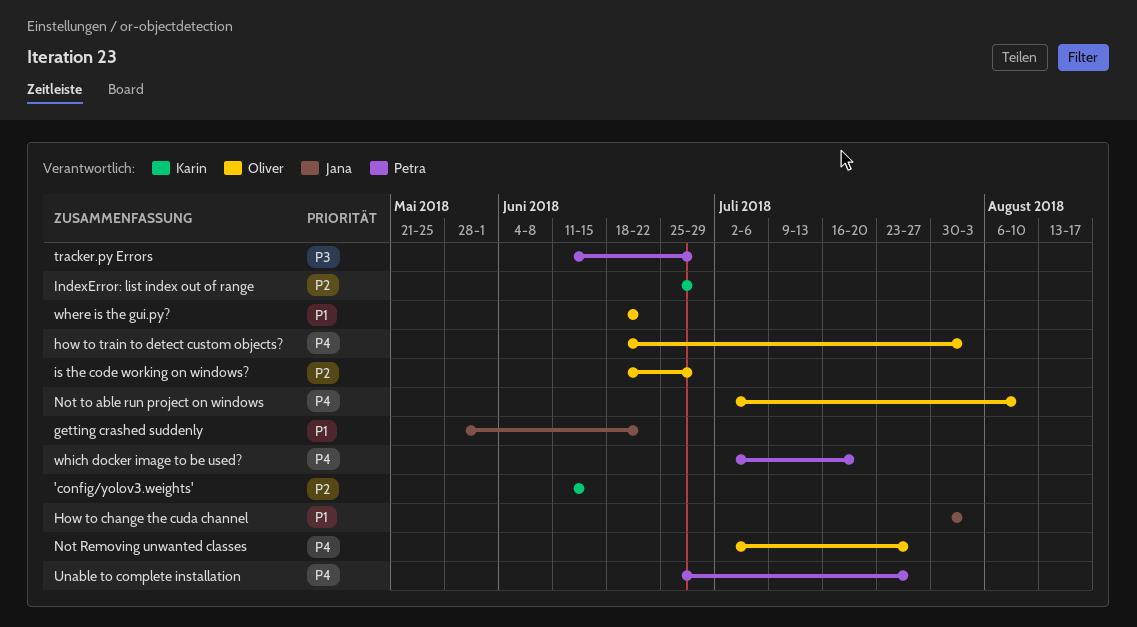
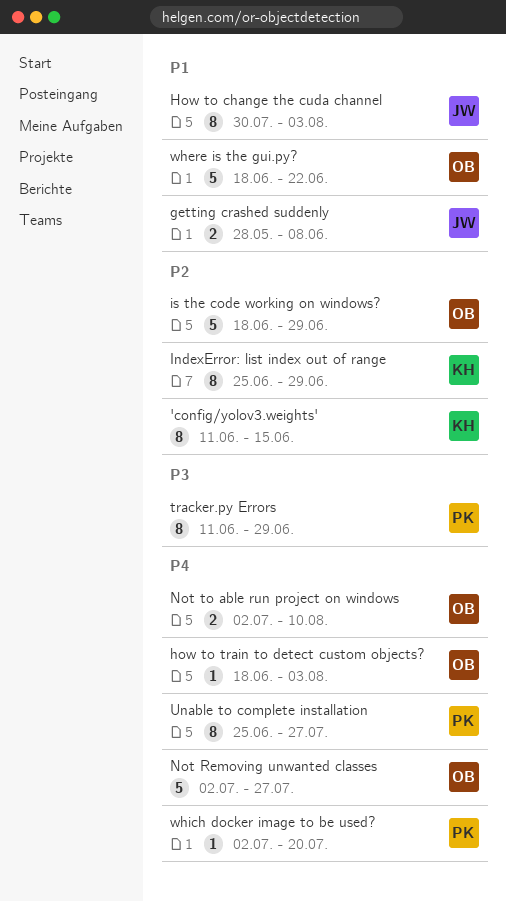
getting crashed suddenly, due: Jun 22 -> Jun 8

